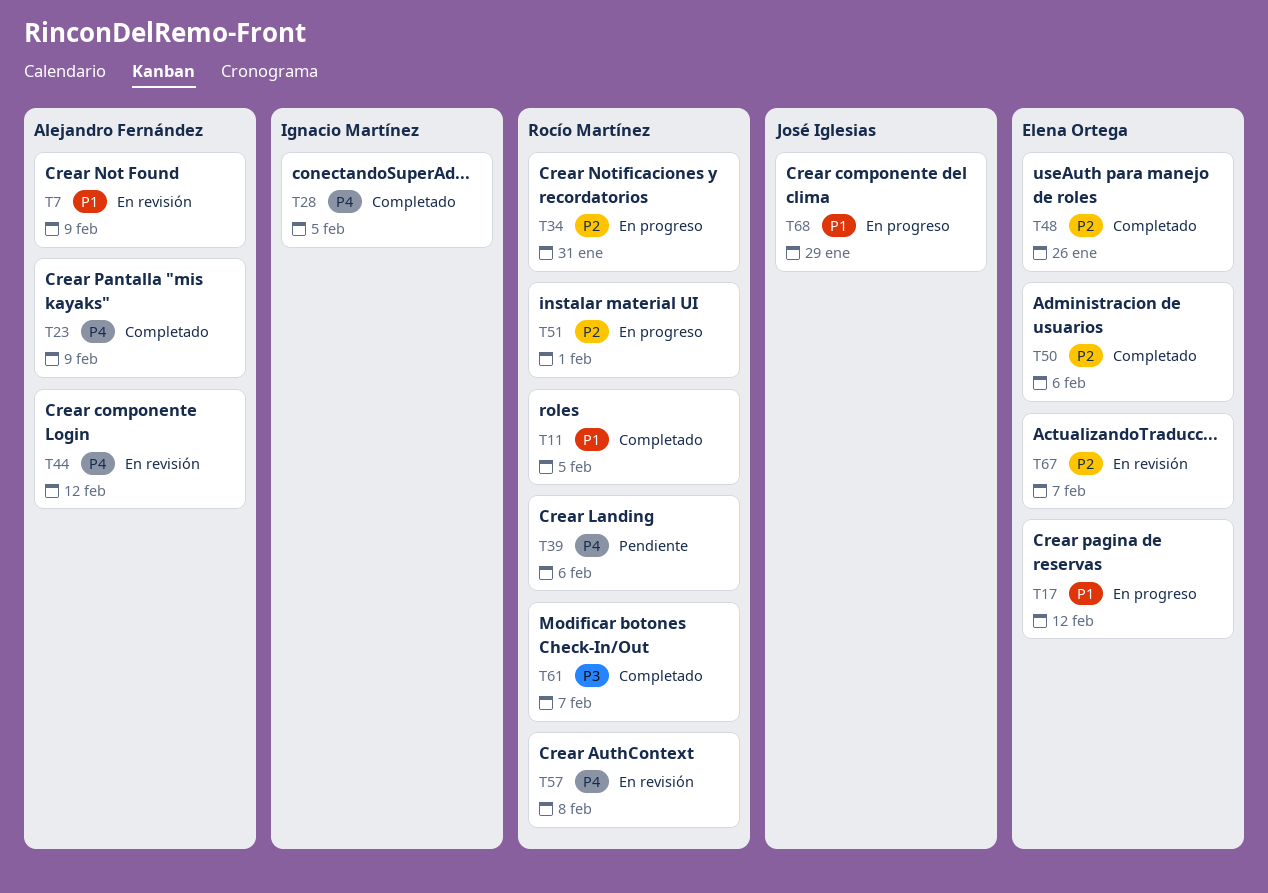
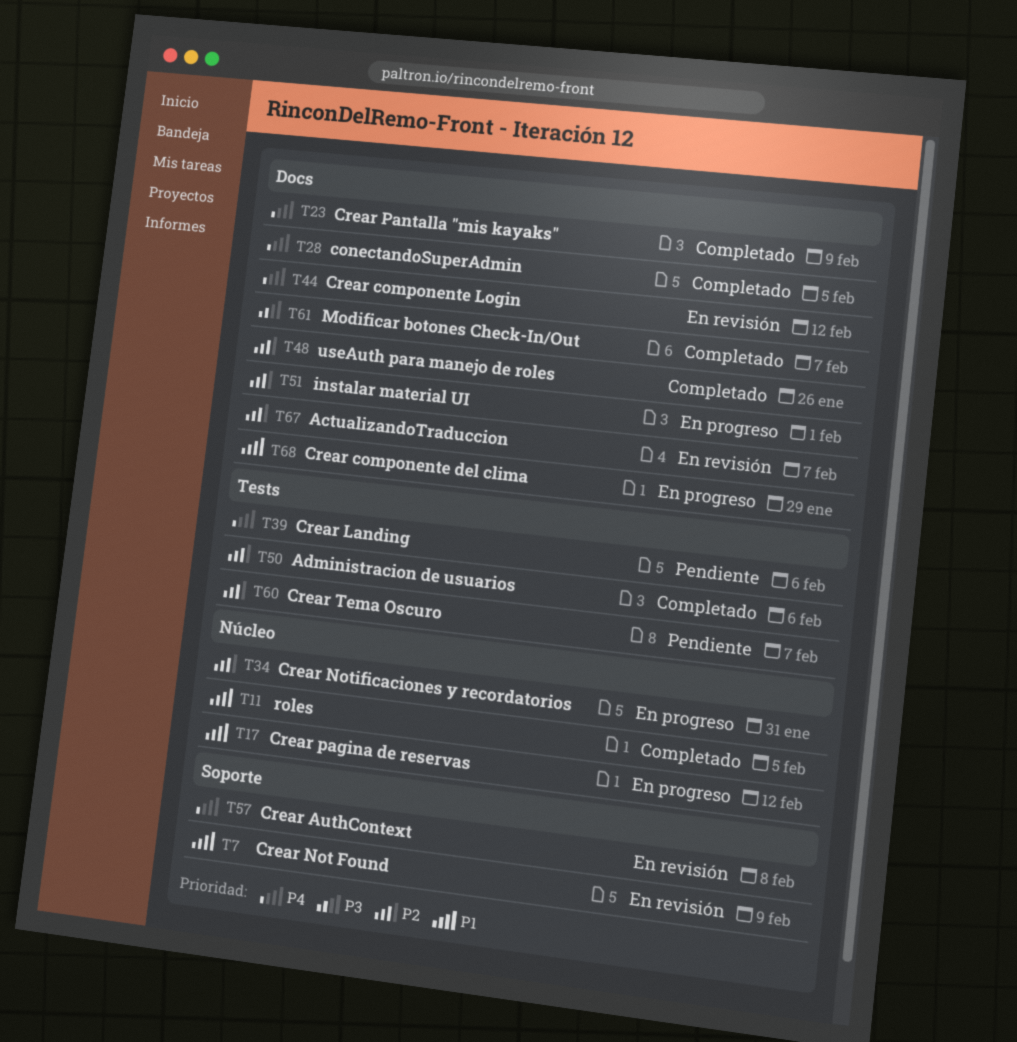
T60: none -> present

